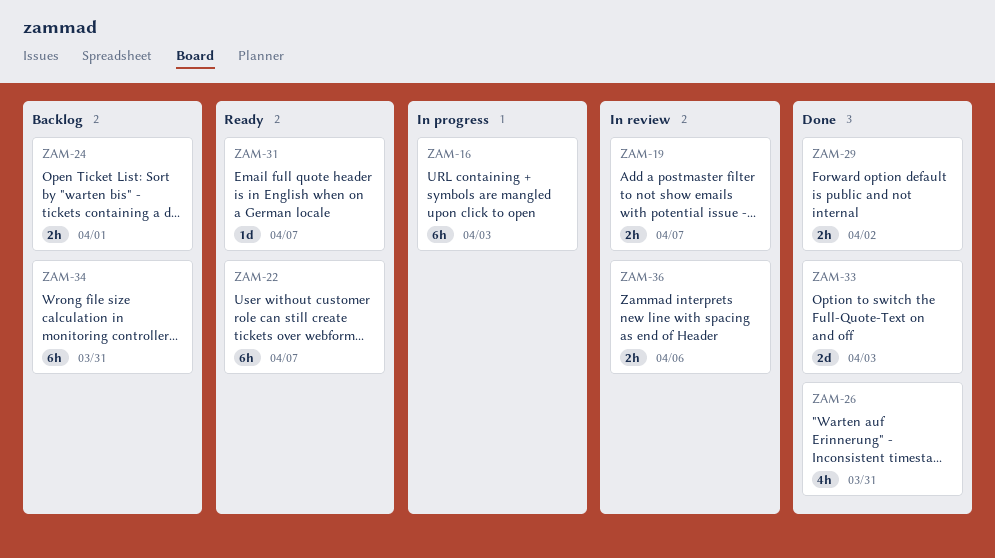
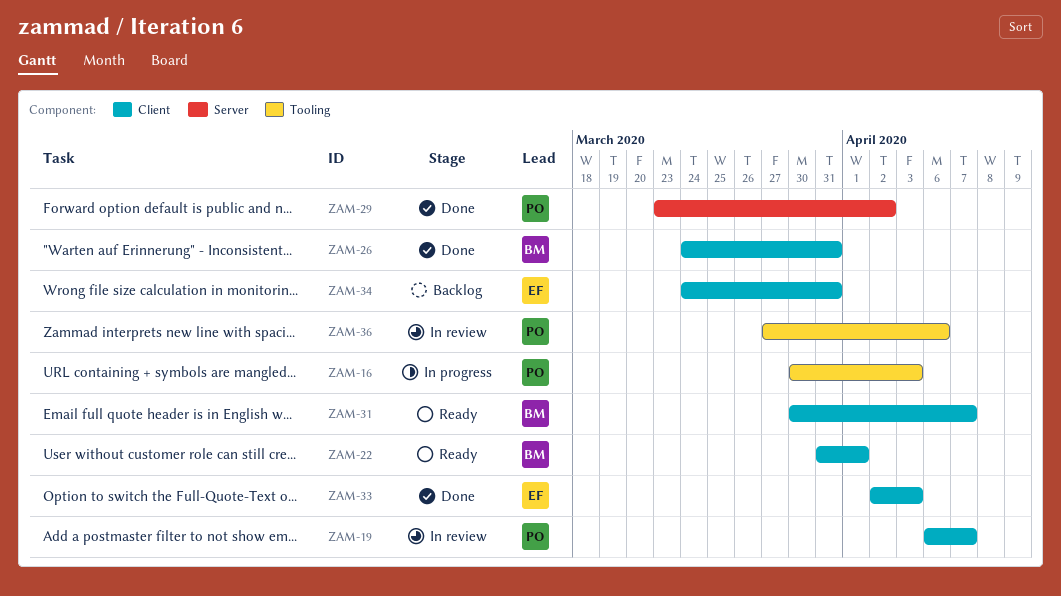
ZAM-22, due: Apr 7 -> Apr 1
ZAM-24: present -> none

